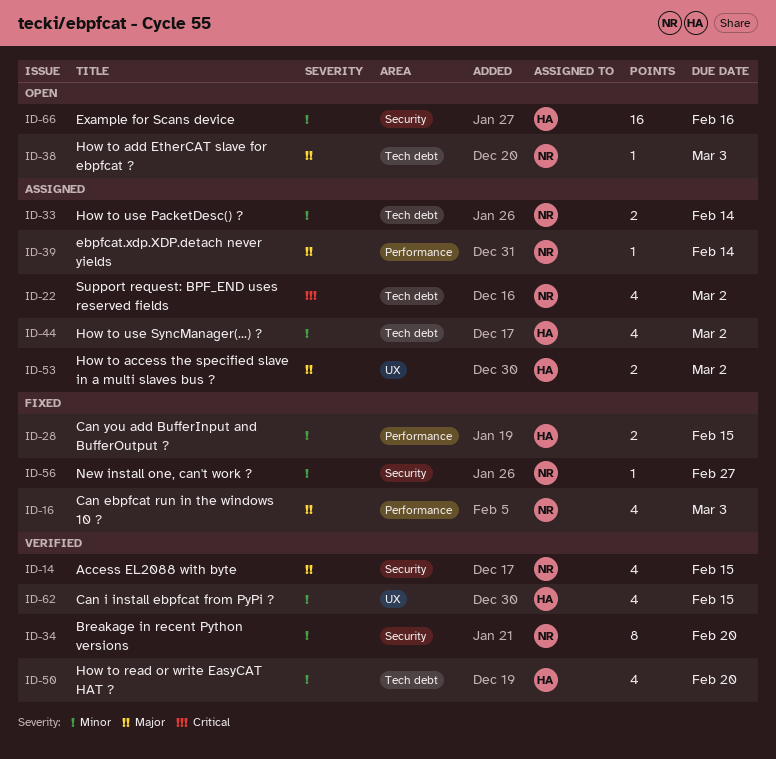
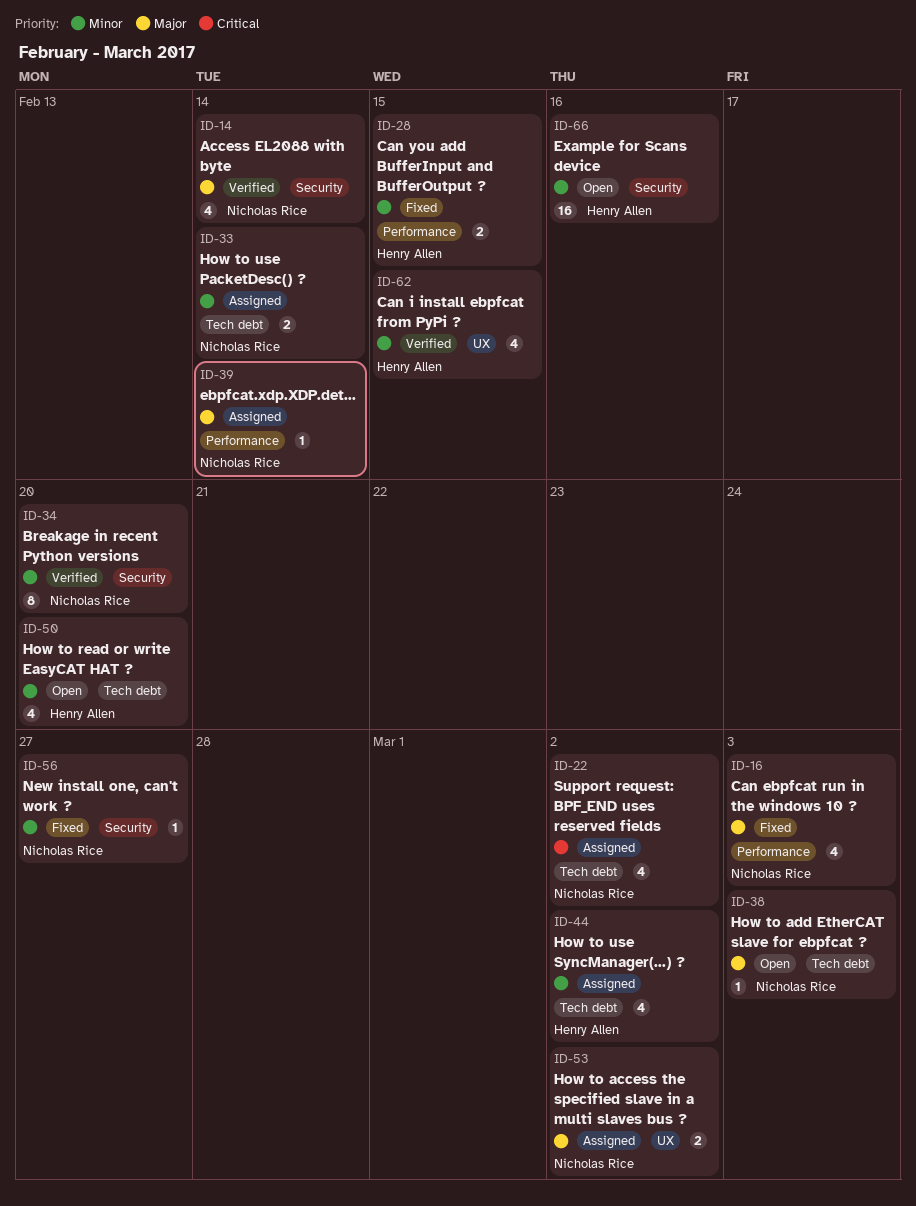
ID-14, due: Feb 15 -> Feb 14
ID-50, status: Verified -> Open
ID-53, owner: Henry Allen -> Nicholas Rice

